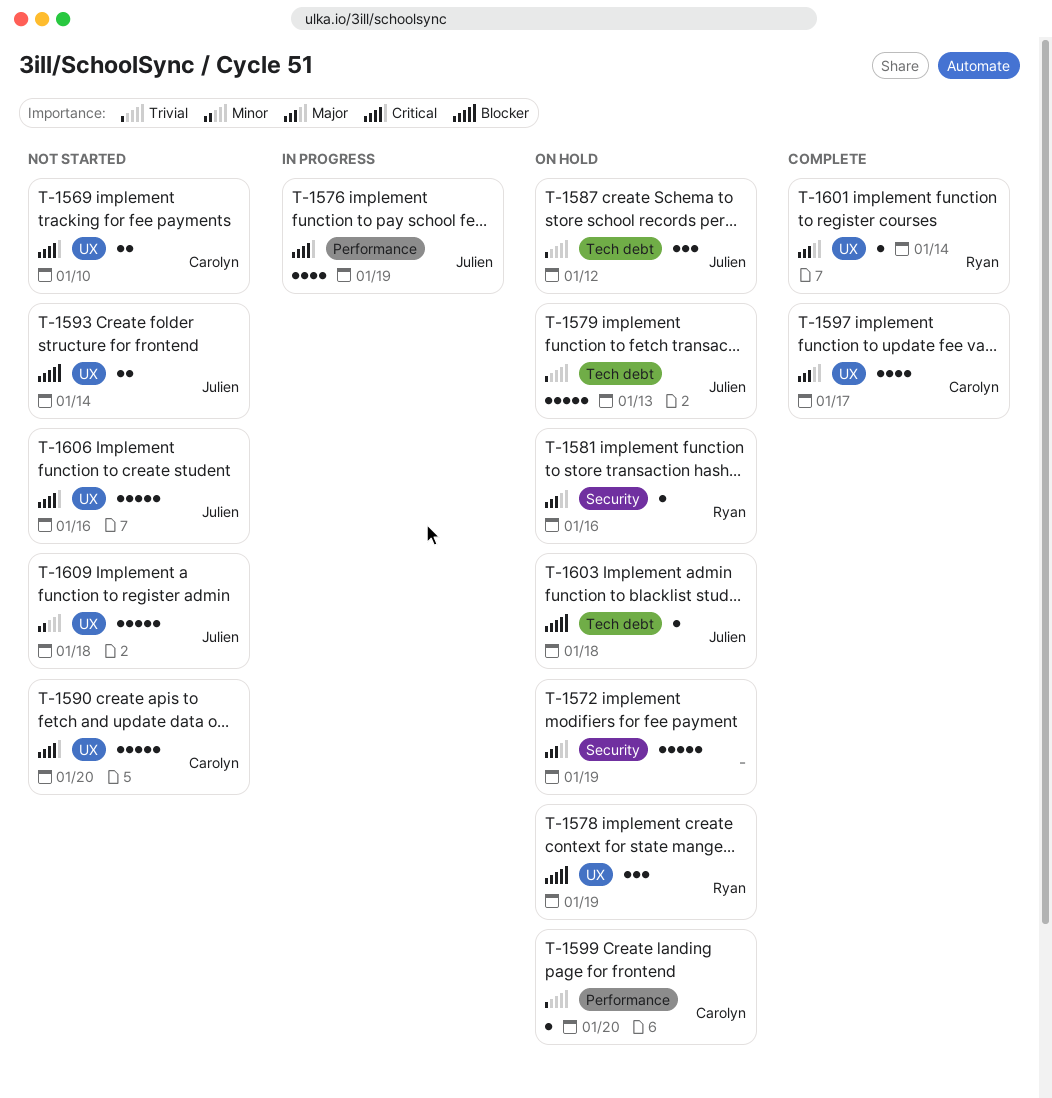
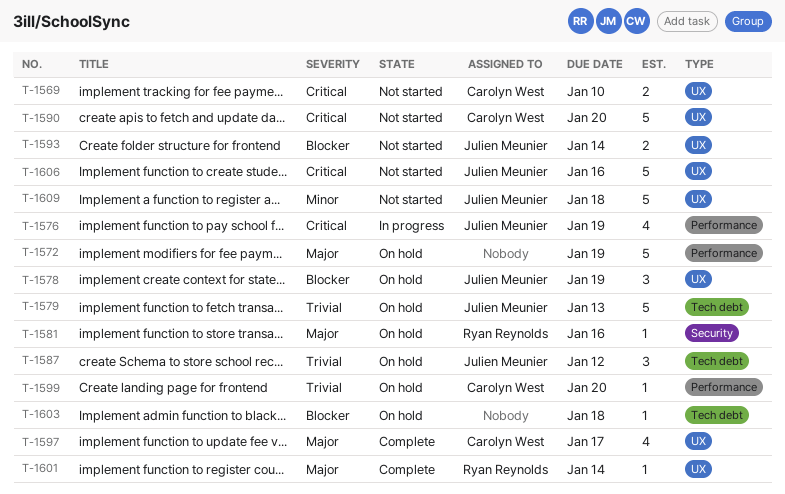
T-1572, label: Security -> Performance
T-1578, owner: Ryan Reynolds -> Julien Meunier
T-1603, owner: Julien Meunier -> none

